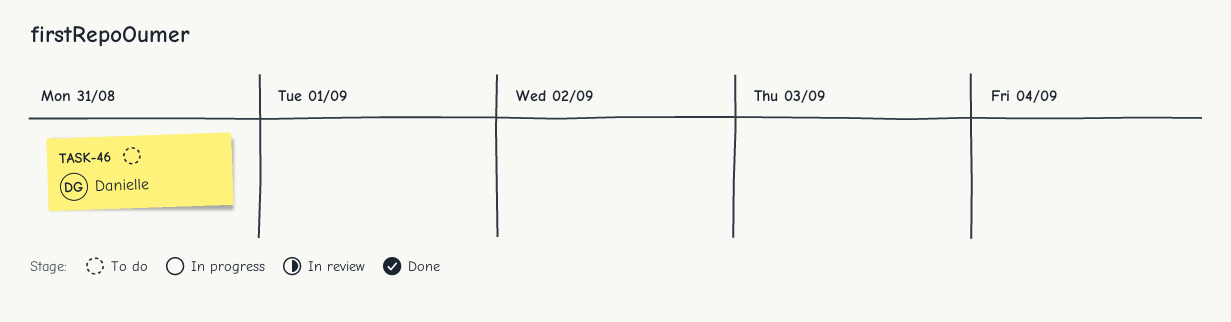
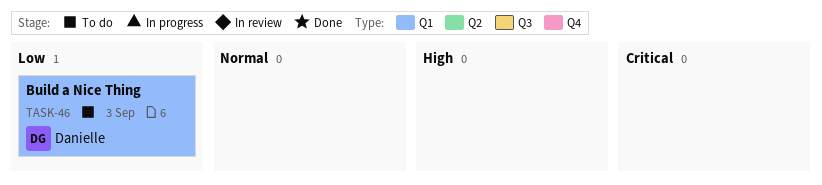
TASK-46, due: Aug 31 -> Sep 3

